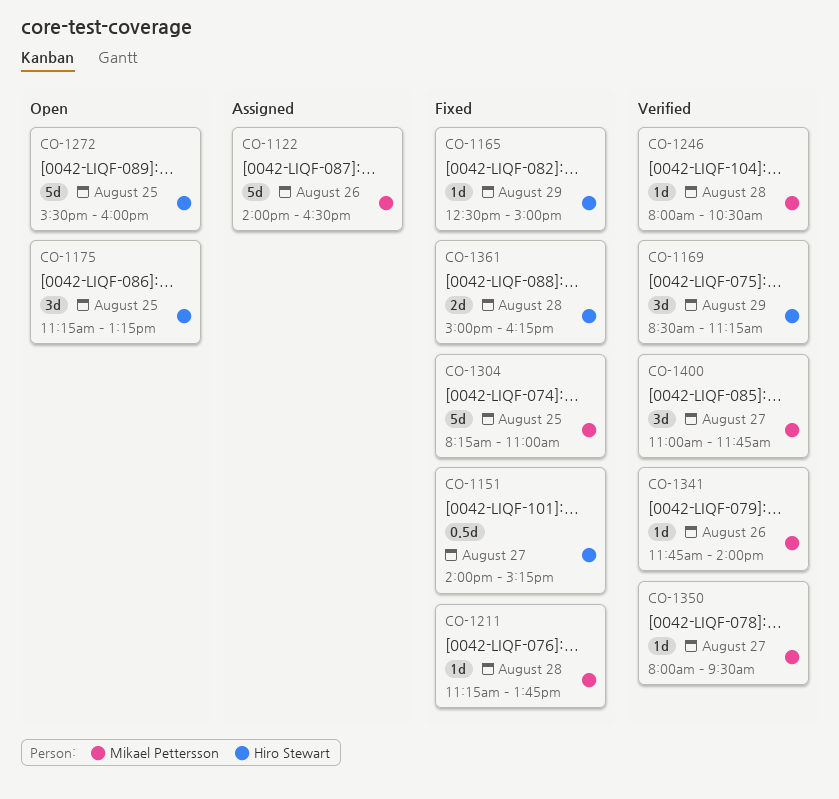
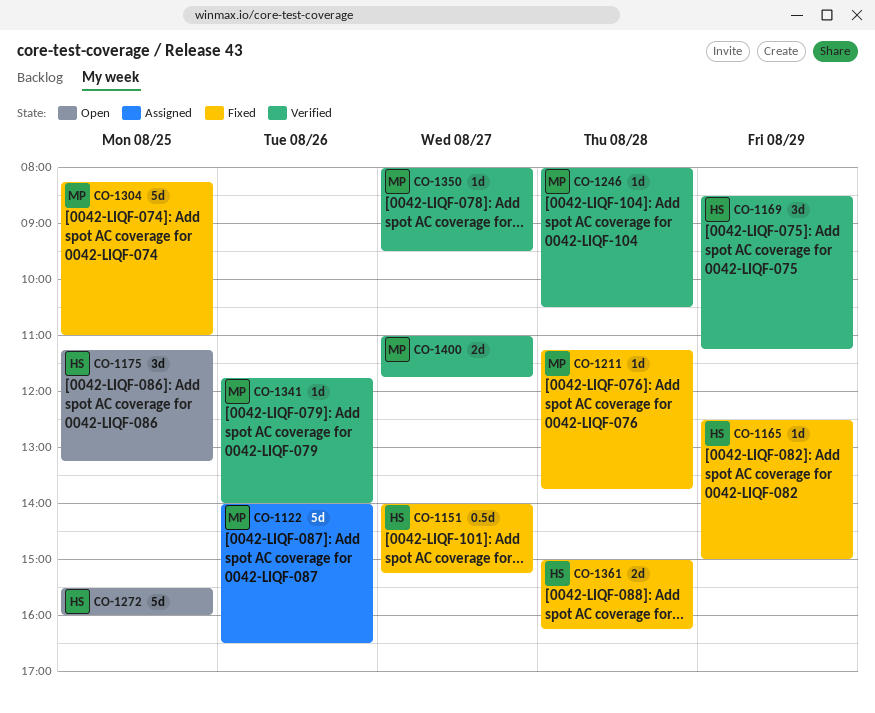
CO-1400, estimate: 3d -> 2d

